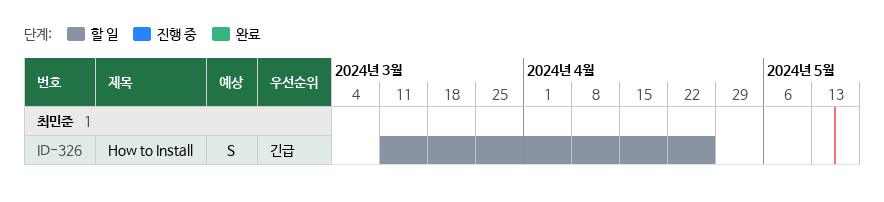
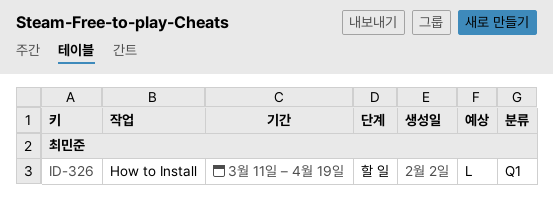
ID-326, estimate: S -> L
ID-326, due: Apr 26 -> Apr 19

